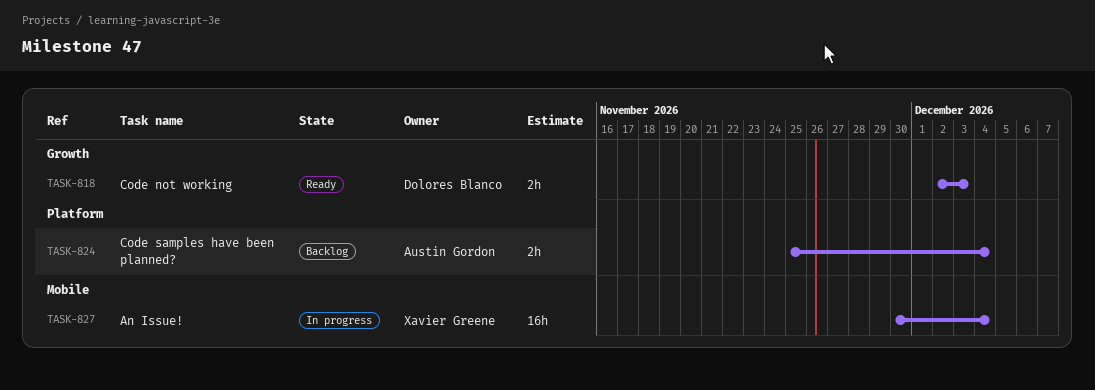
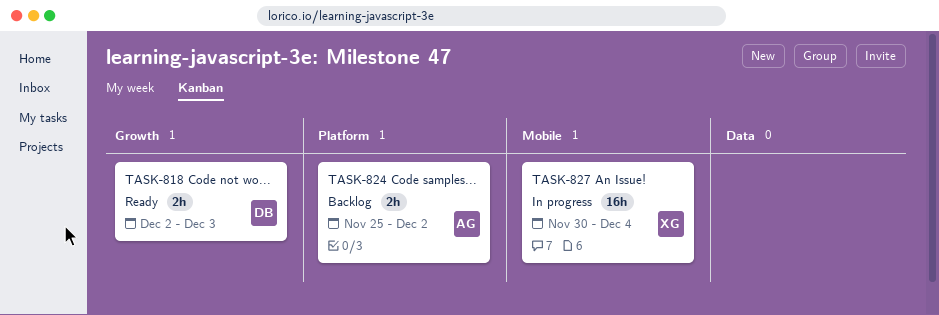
TASK-824, due: Dec 4 -> Dec 2

